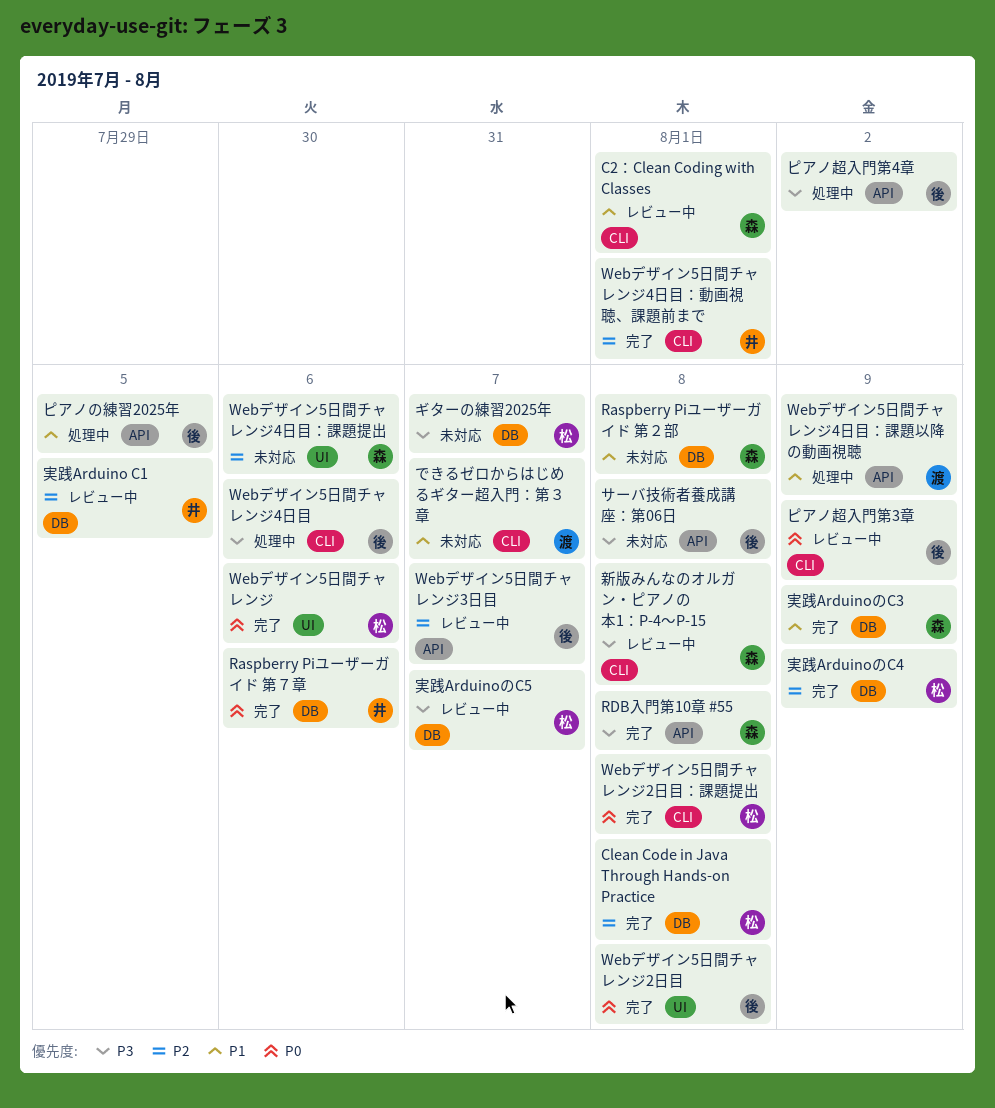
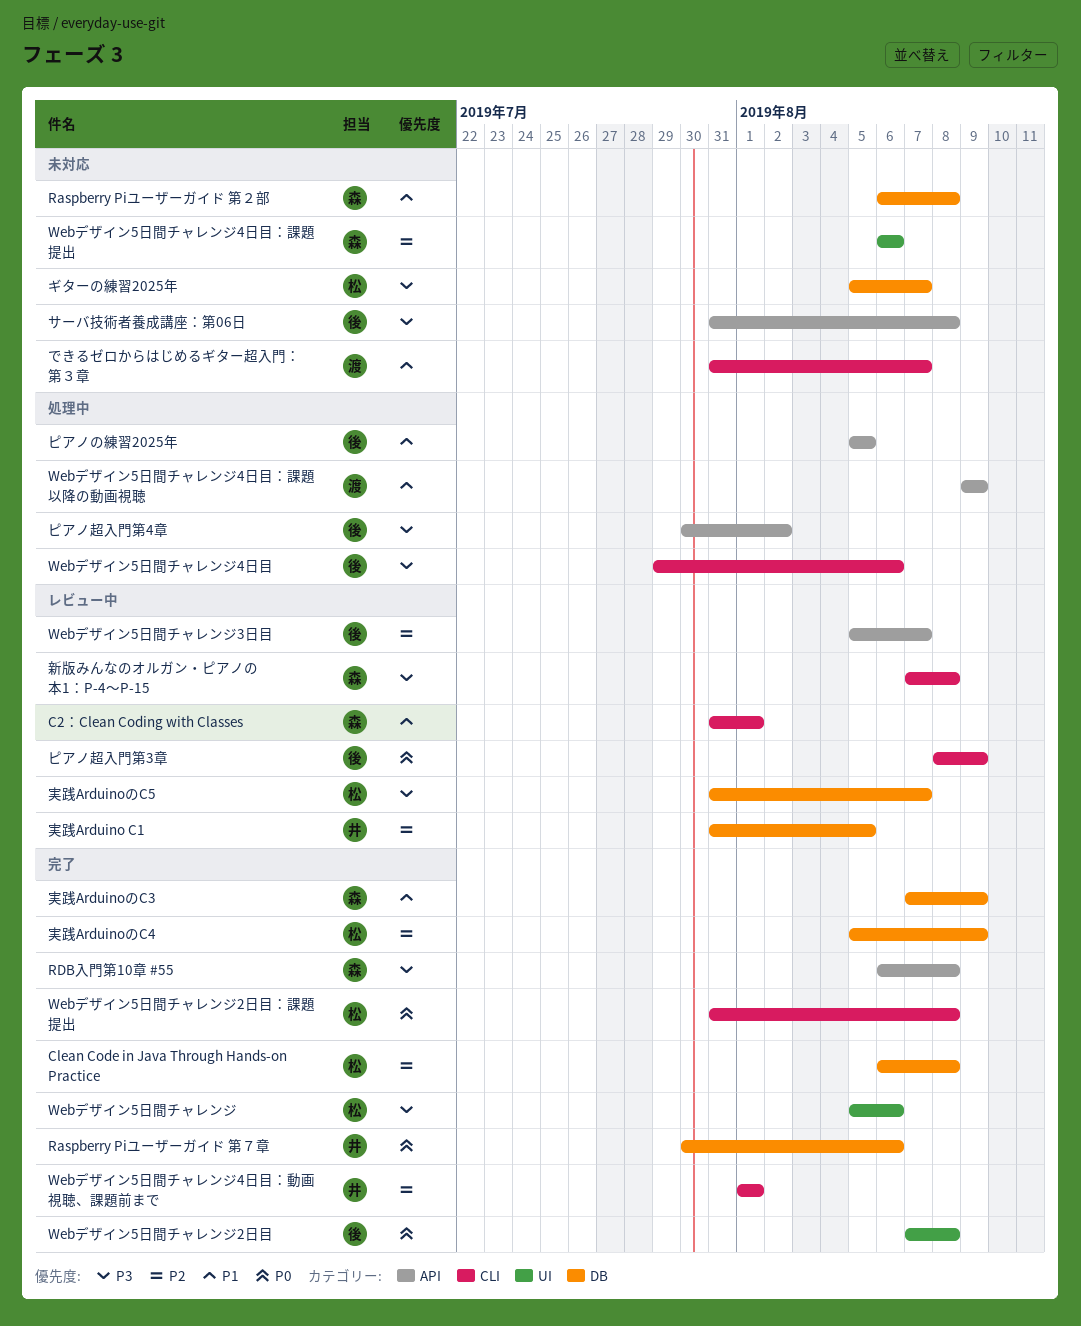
Webデザイン5日間チャレンジ, priority: P0 -> P3

